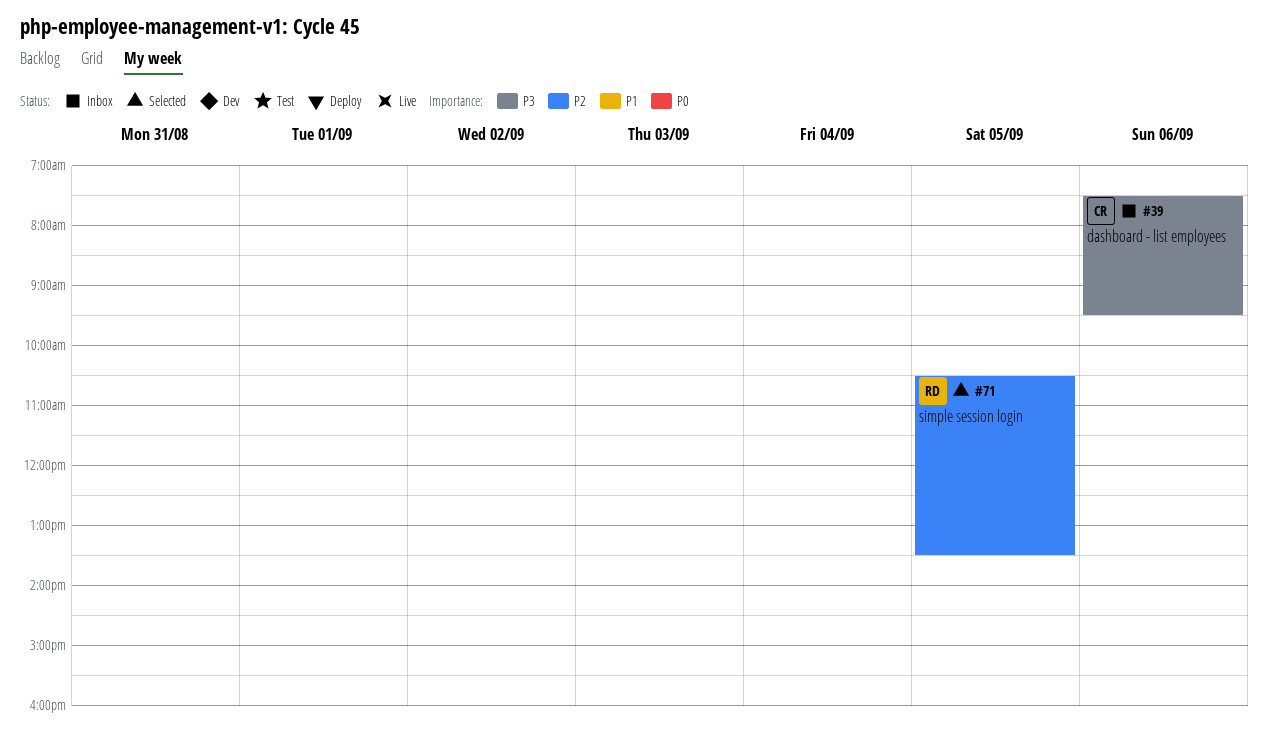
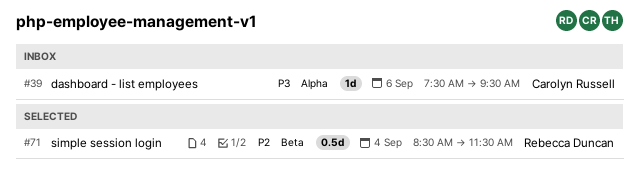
#71, day: Sep 5 -> Sep 4
#71, begins: 10:30 -> 08:30
#71, ends: 13:30 -> 11:30

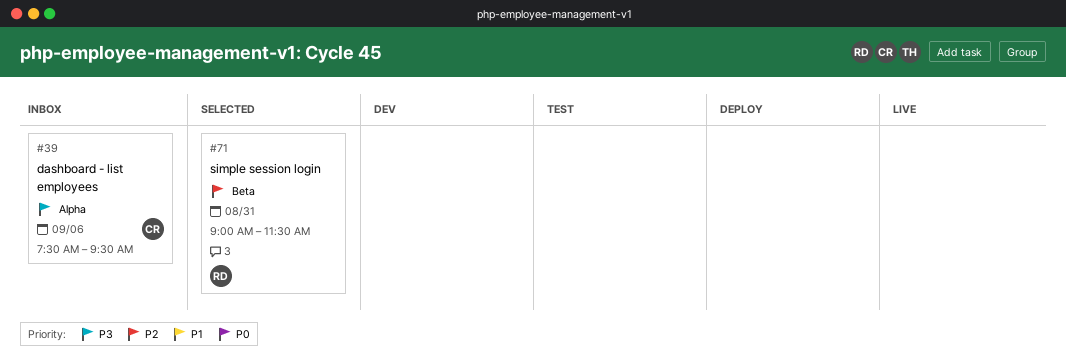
#71, day: Sep 4 -> Aug 31
#71, begins: 08:30 -> 09:00

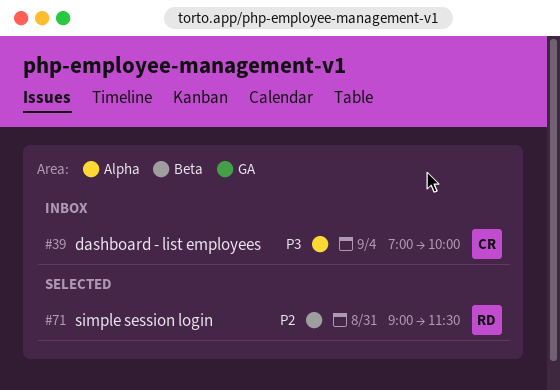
#39, day: Sep 6 -> Sep 4
#39, begins: 07:30 -> 07:00
#39, ends: 09:30 -> 10:00

